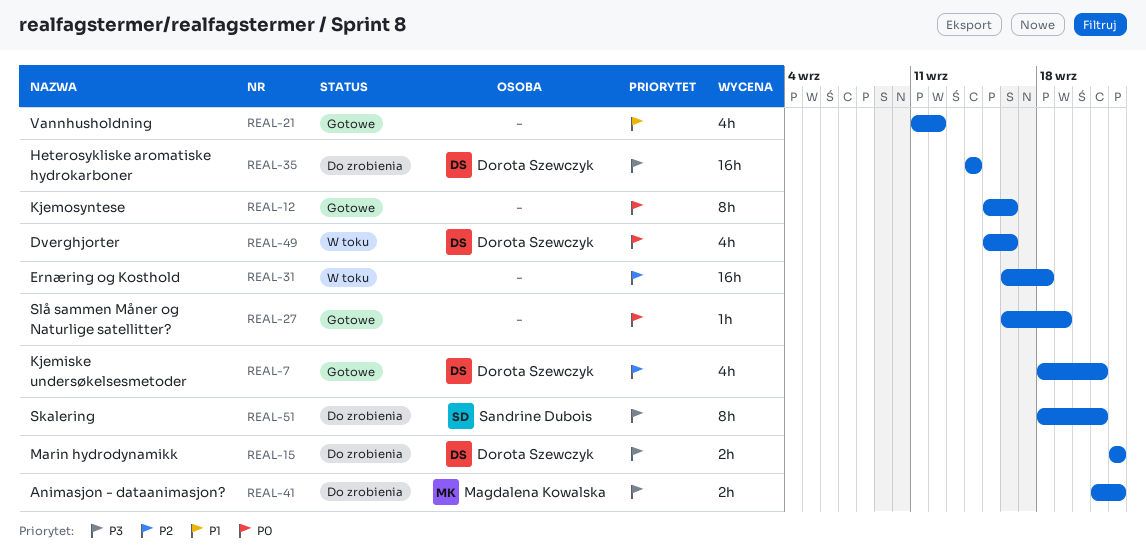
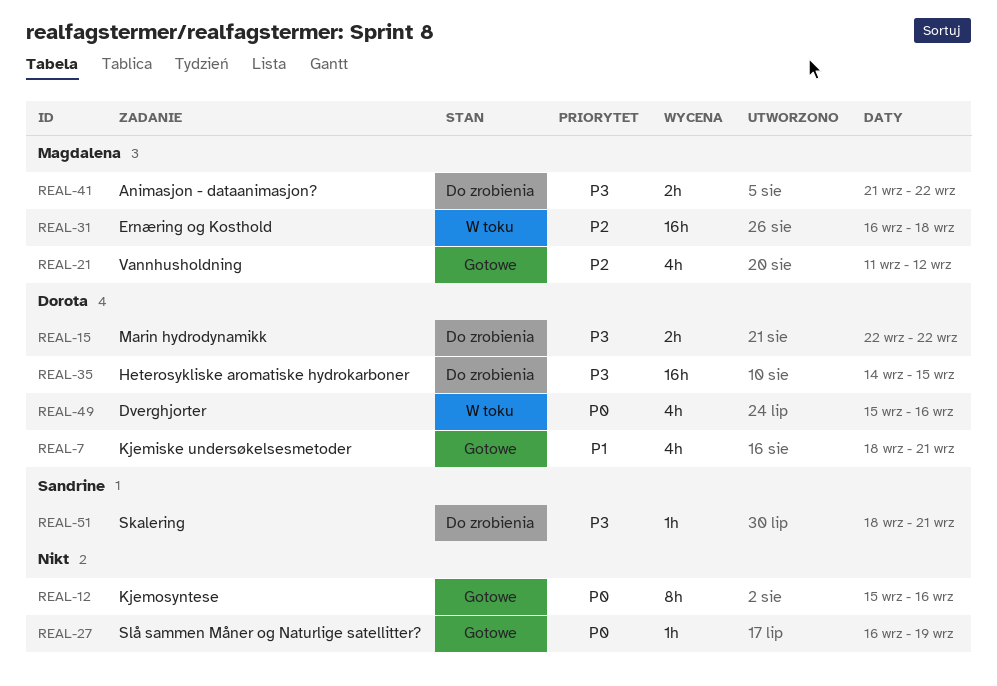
REAL-7, priority: P2 -> P1
REAL-21, owner: none -> Magdalena Kowalska
REAL-21, priority: P1 -> P2
REAL-31, owner: none -> Magdalena Kowalska
REAL-35, due: Sep 14 -> Sep 15
REAL-51, estimate: 8h -> 1h

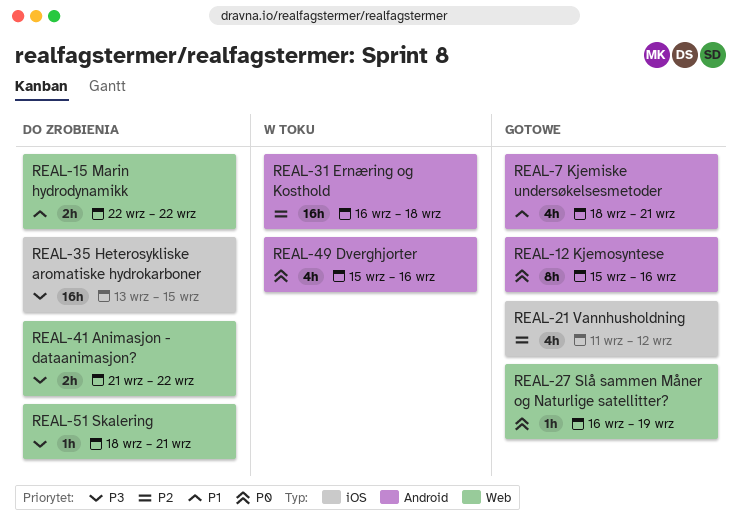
REAL-15, priority: P3 -> P1
REAL-35, start: Sep 14 -> Sep 13

